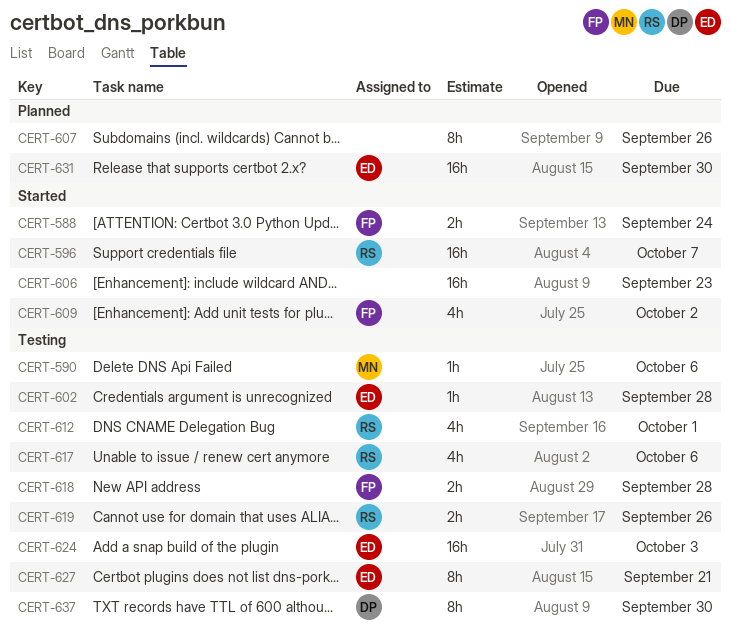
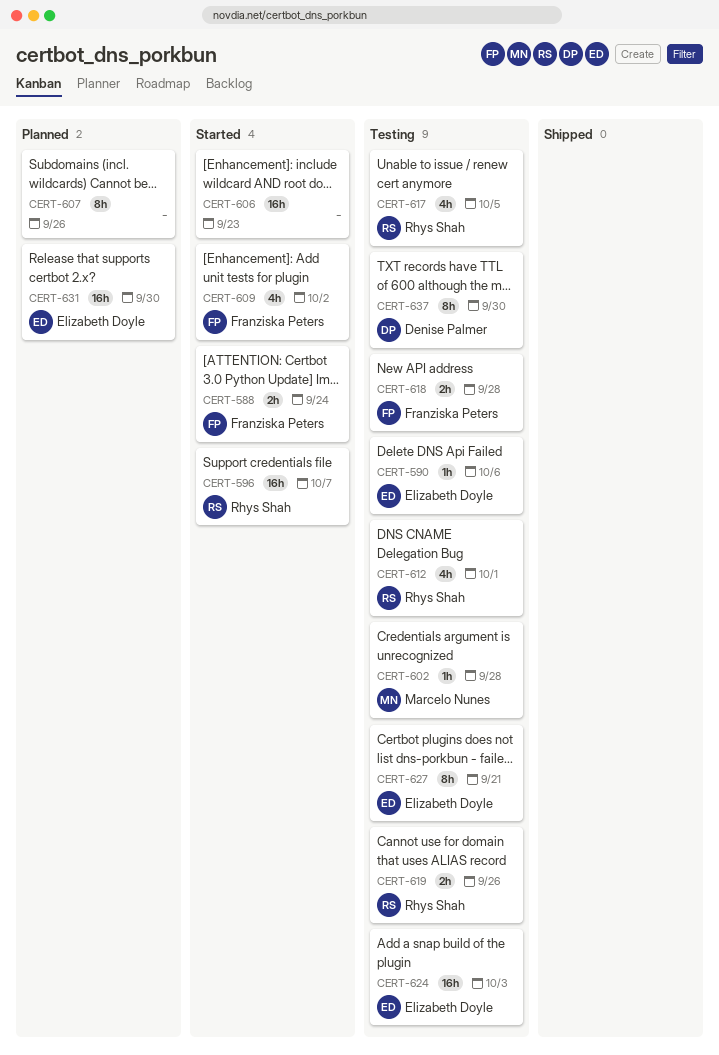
CERT-590, owner: Marcelo Nunes -> Elizabeth Doyle
CERT-602, owner: Elizabeth Doyle -> Marcelo Nunes
CERT-617, due: Oct 6 -> Oct 5

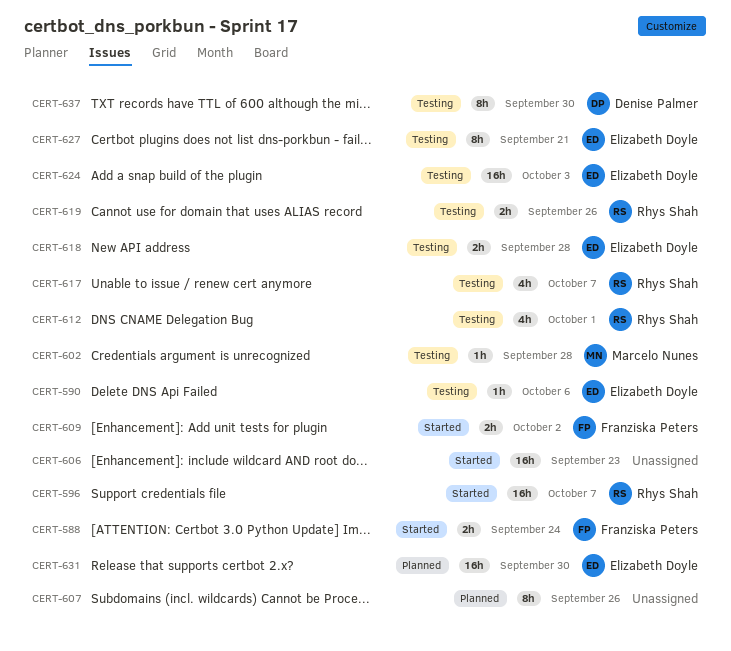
CERT-609, estimate: 4h -> 2h
CERT-617, due: Oct 5 -> Oct 7
CERT-618, owner: Franziska Peters -> Elizabeth Doyle

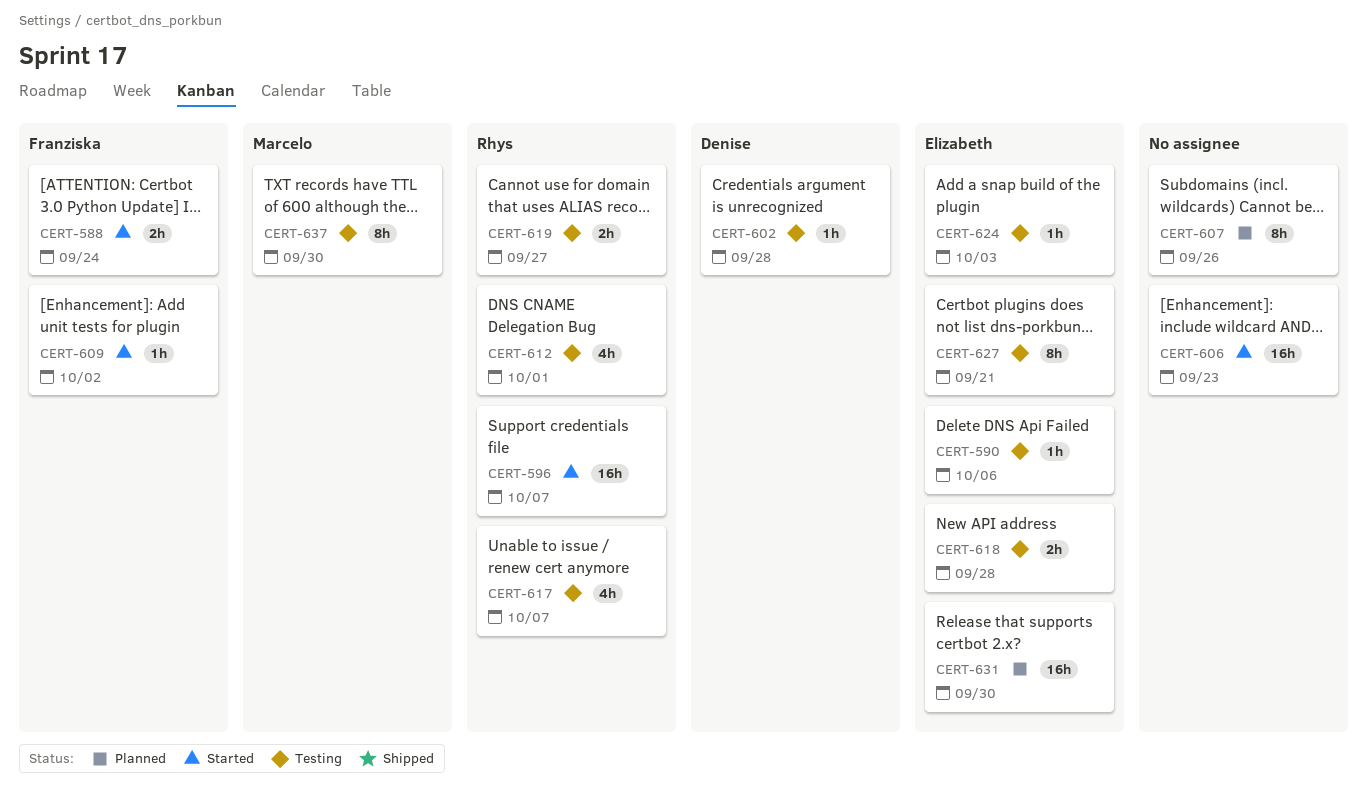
CERT-602, owner: Marcelo Nunes -> Denise Palmer
CERT-609, estimate: 2h -> 1h
CERT-619, due: Sep 26 -> Sep 27
CERT-624, estimate: 16h -> 1h
CERT-637, owner: Denise Palmer -> Marcelo Nunes

